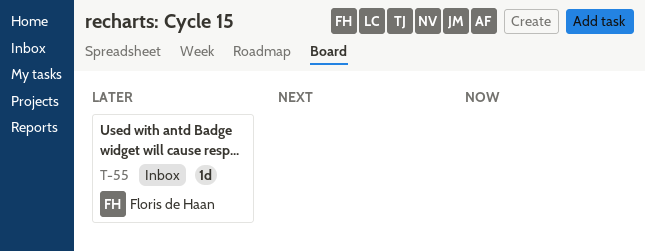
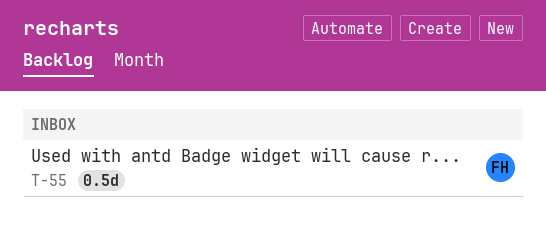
T-55, estimate: 1d -> 0.5d

